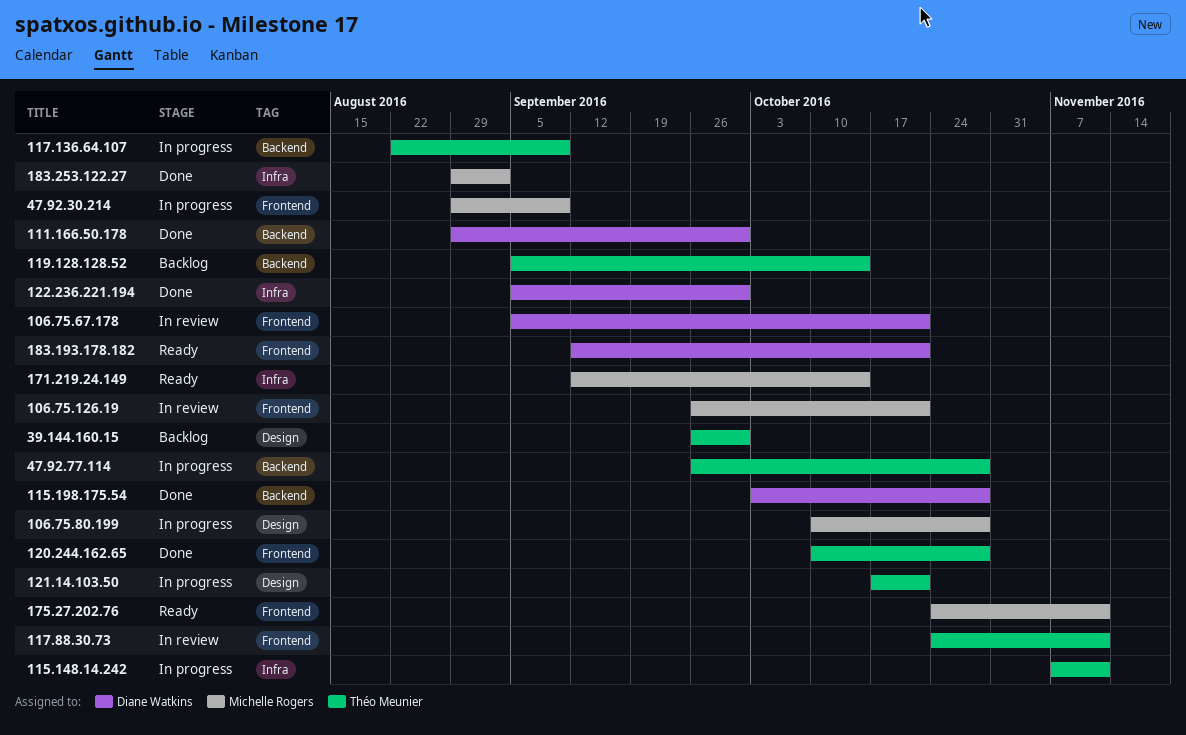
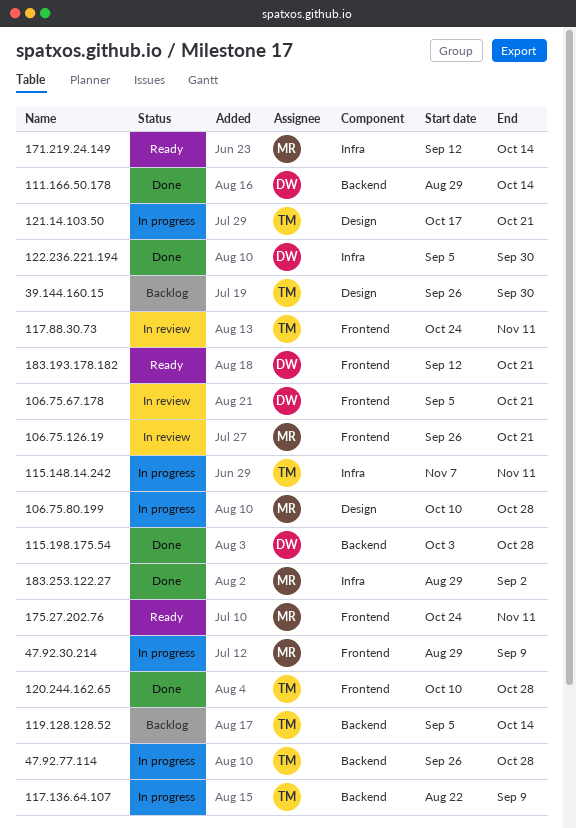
111.166.50.178, due: Sep 30 -> Oct 14

